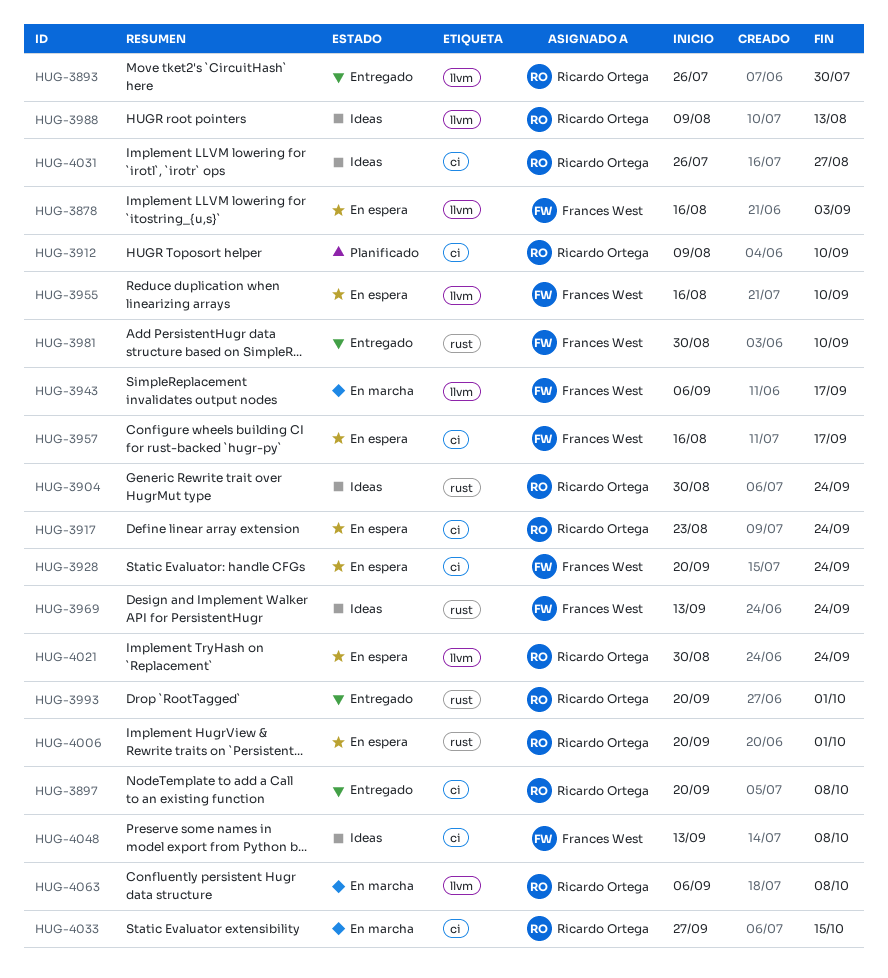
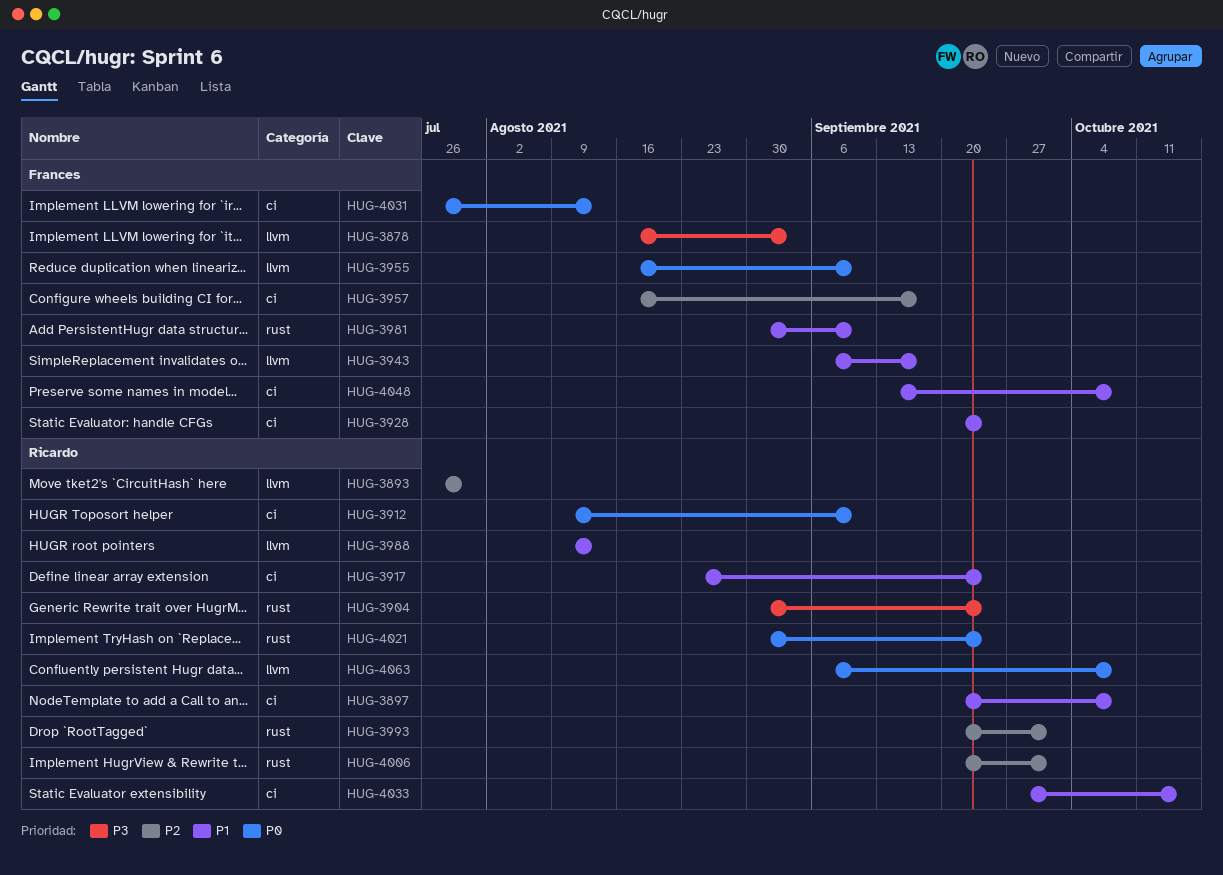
HUG-3969: present -> none
HUG-4021, label: llvm -> rust
HUG-4031, owner: Ricardo Ortega -> Frances West
HUG-4031, due: Aug 27 -> Aug 13

